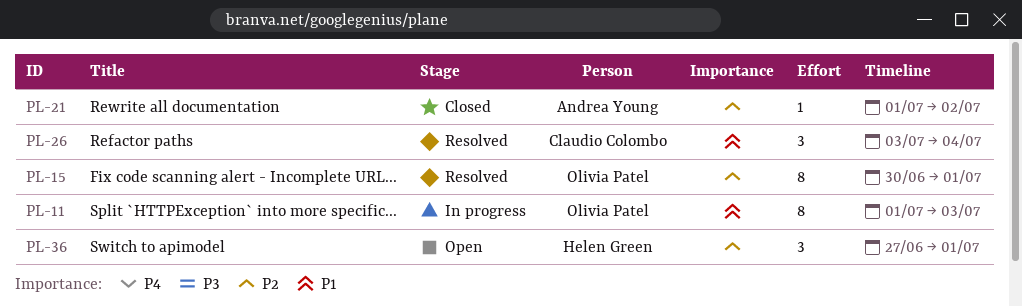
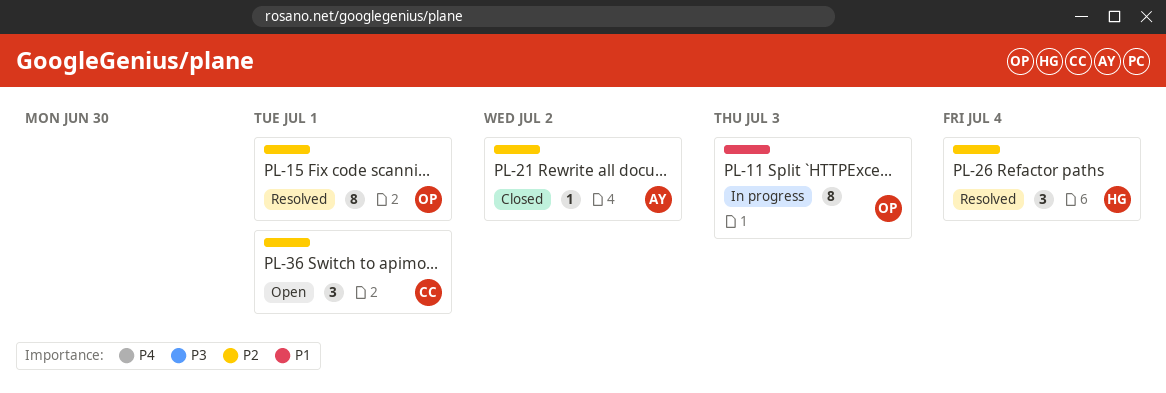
PL-26, owner: Claudio Colombo -> Helen Green
PL-26, priority: P1 -> P2
PL-36, owner: Helen Green -> Claudio Colombo

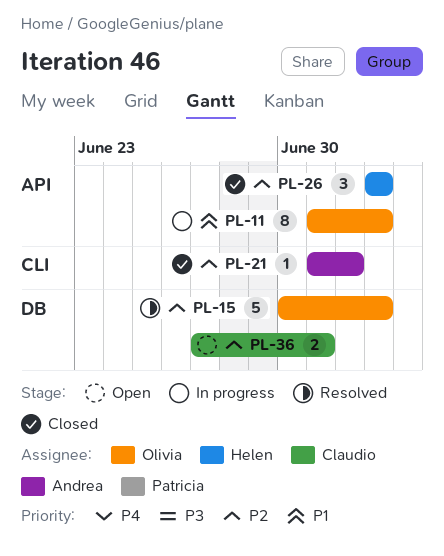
PL-15, estimate: 8 -> 5
PL-15, due: Jul 1 -> Jul 3
PL-26, status: Resolved -> Closed
PL-26, due: Jul 4 -> Jul 3
PL-36, estimate: 3 -> 2

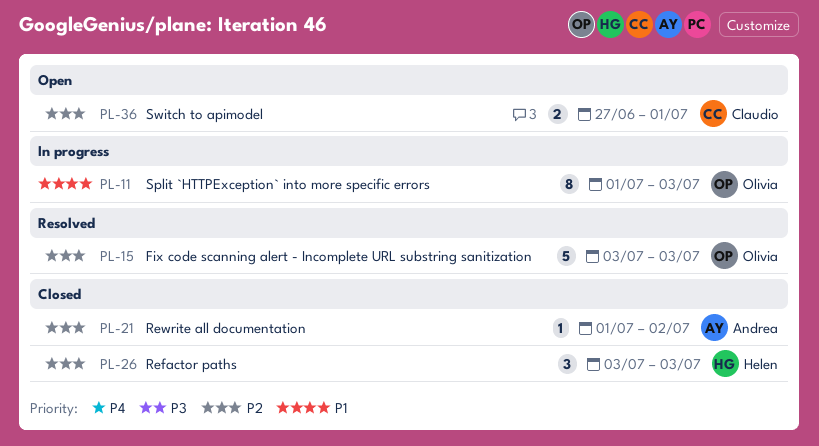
PL-15, start: Jun 30 -> Jul 3

